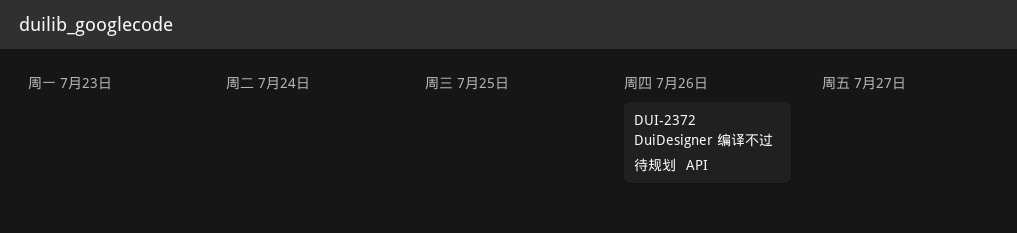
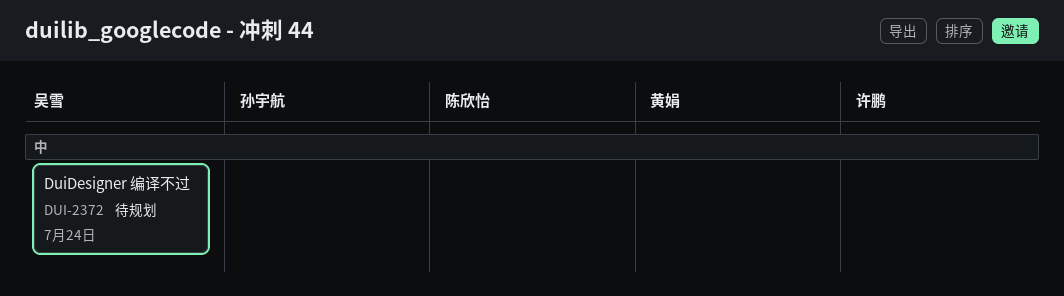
DUI-2372, due: Jul 26 -> Jul 24

